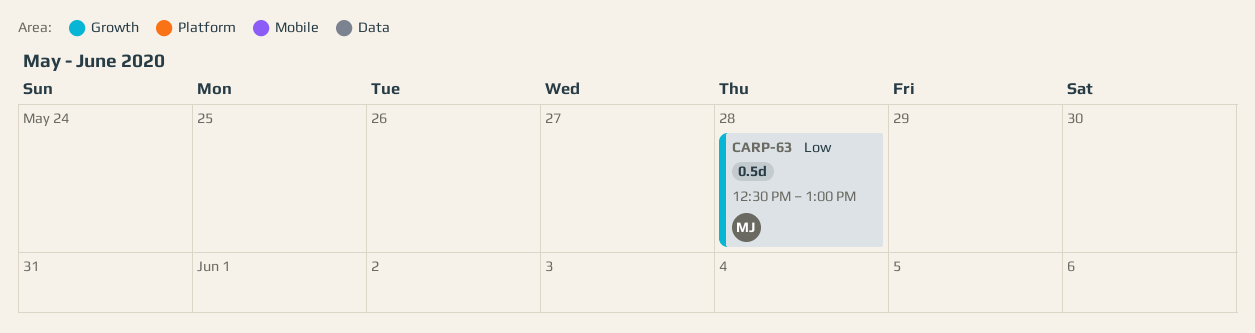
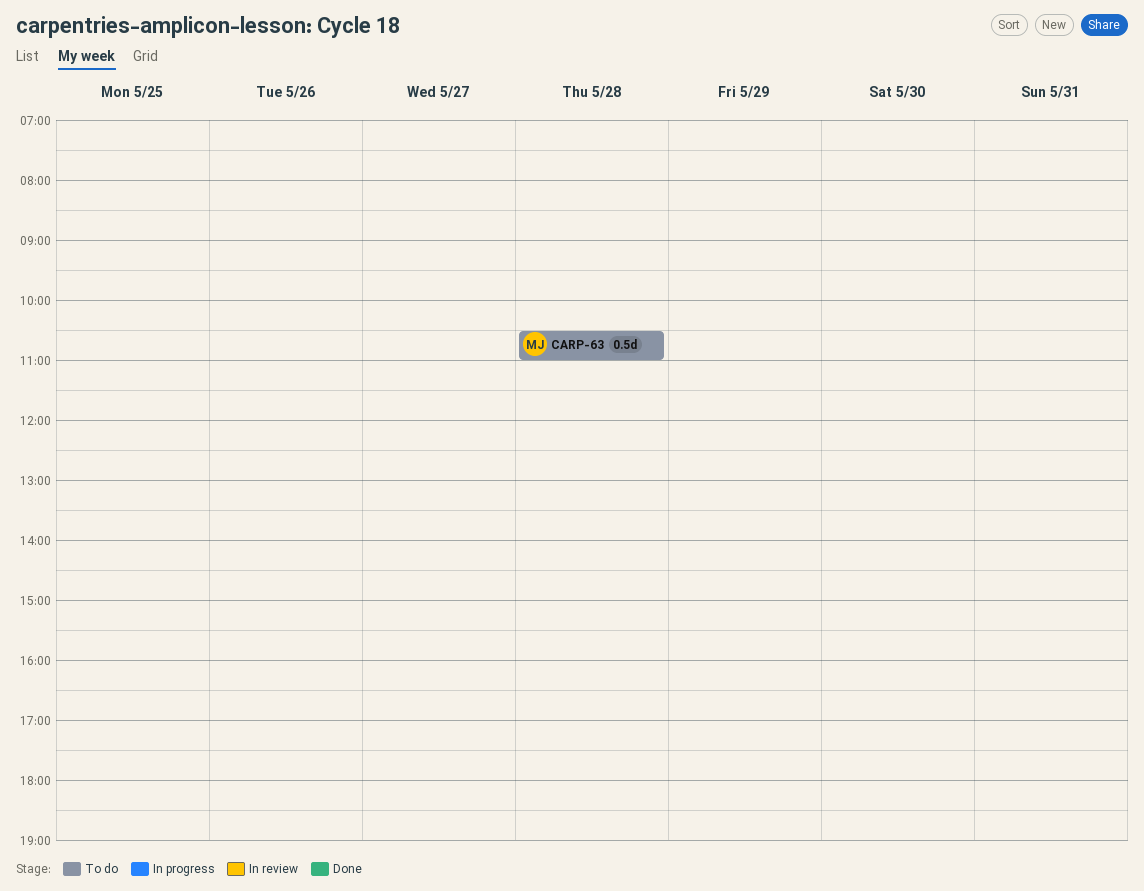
CARP-63, begins: 12:30 -> 10:30
CARP-63, ends: 13:00 -> 11:00

